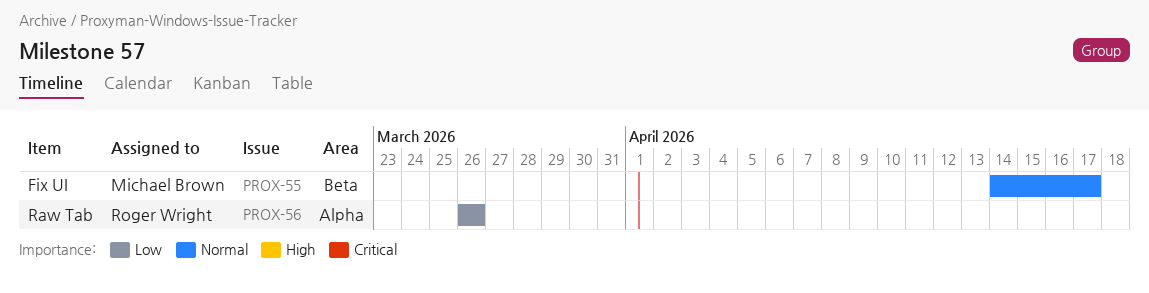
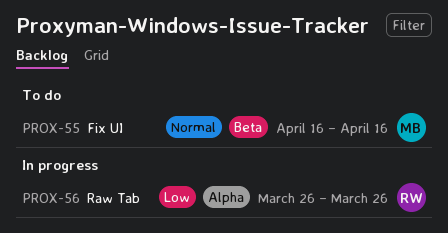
PROX-55, start: Apr 14 -> Apr 16
PROX-55, due: Apr 17 -> Apr 16

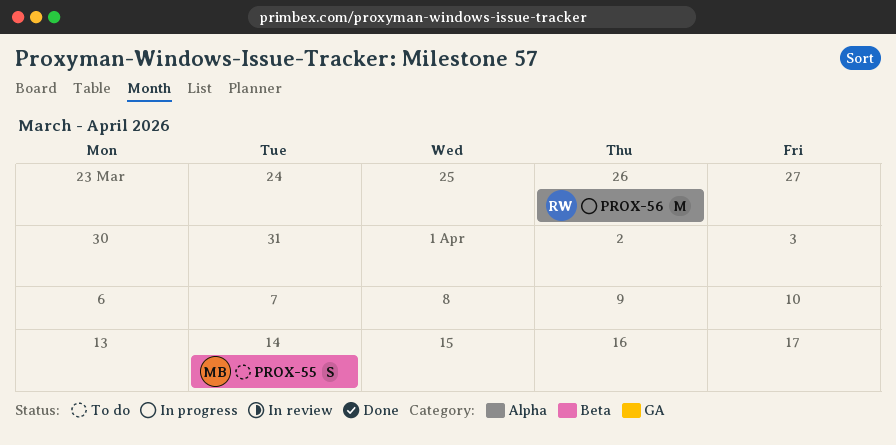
PROX-55, start: Apr 16 -> Apr 14
PROX-55, due: Apr 16 -> Apr 14

